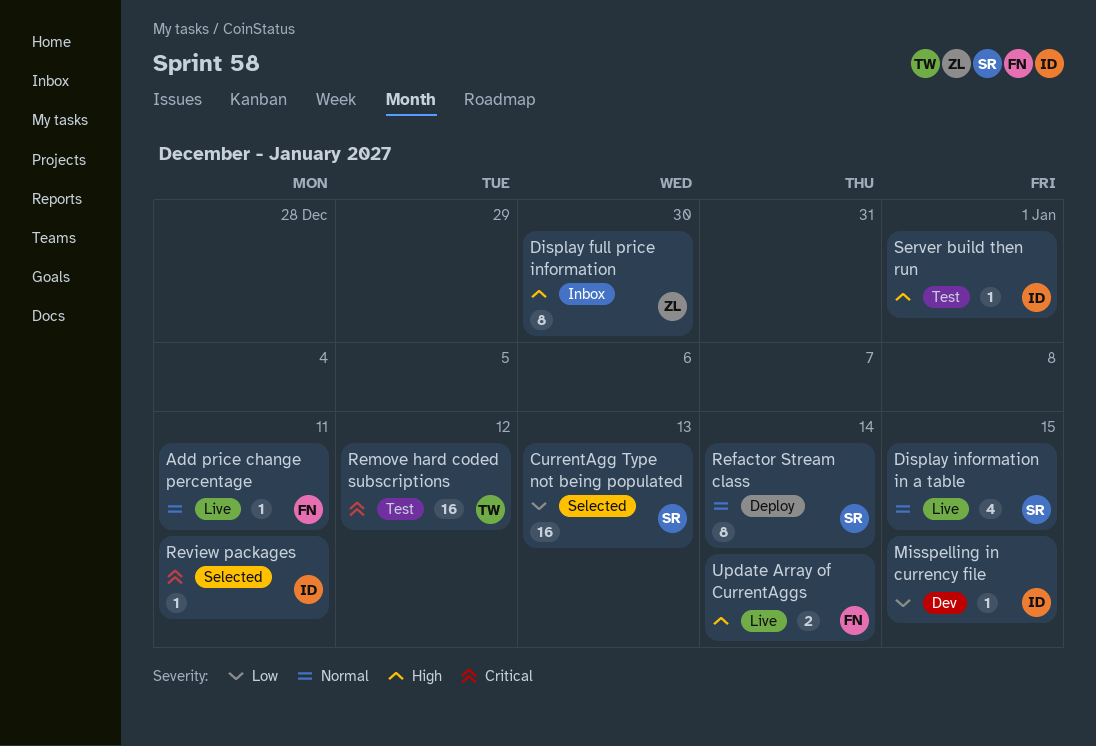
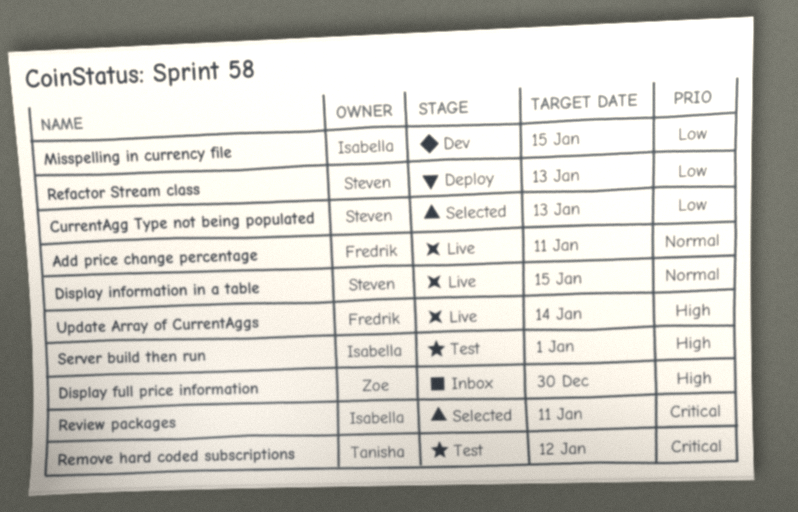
Refactor Stream class, priority: Normal -> Low
Refactor Stream class, due: Jan 14 -> Jan 13

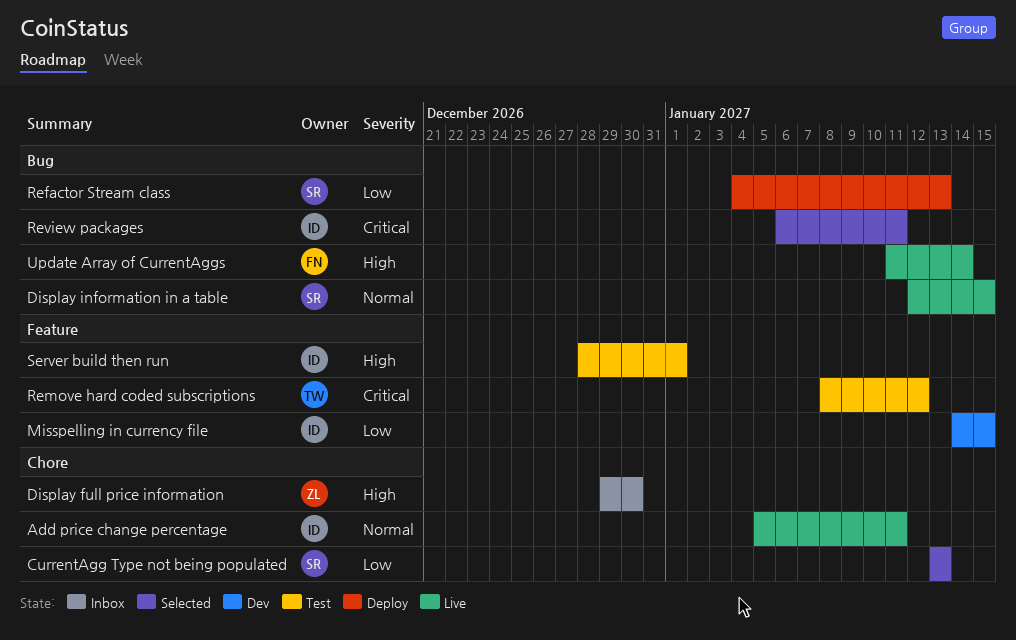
Add price change percentage, owner: Fredrik -> Isabella

